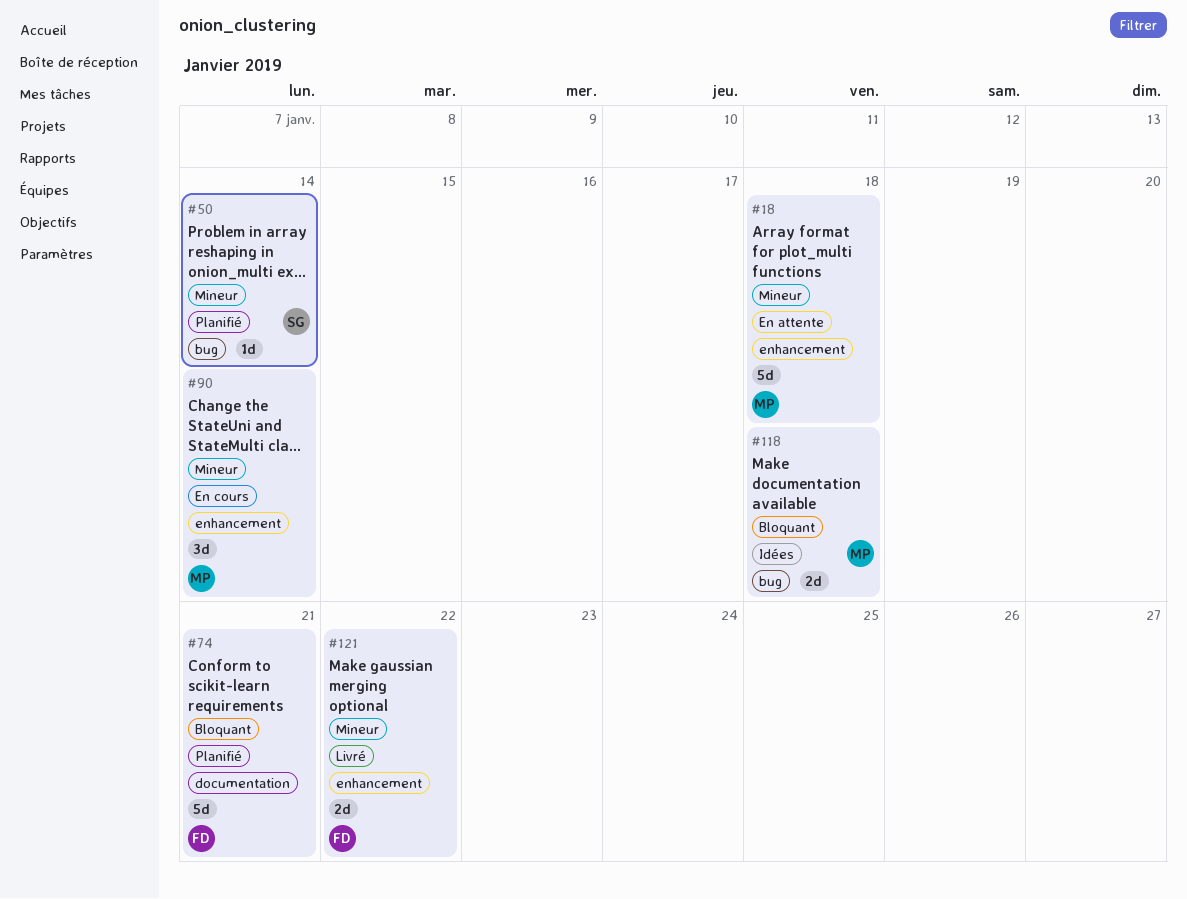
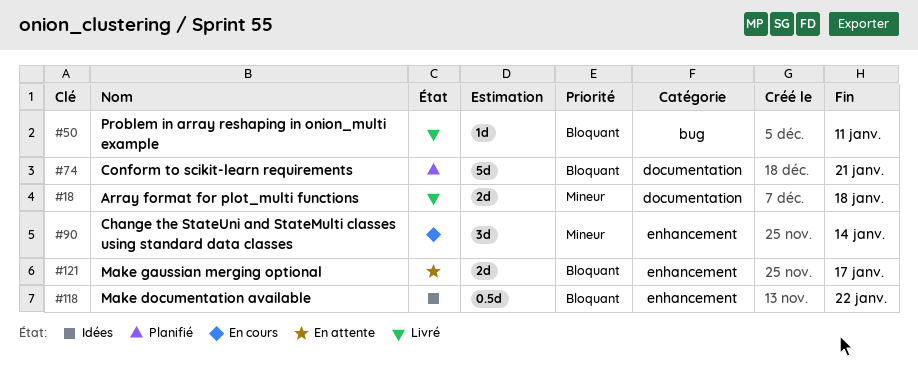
#18, status: En attente -> Livré
#18, label: enhancement -> documentation
#18, estimate: 5d -> 2d
#50, status: Planifié -> Livré
#50, priority: Mineur -> Bloquant
#50, due: Jan 14 -> Jan 11
#118, label: bug -> enhancement
#118, estimate: 2d -> 0.5d
#118, due: Jan 18 -> Jan 22
#121, status: Livré -> En attente
#121, priority: Mineur -> Bloquant
#121, due: Jan 22 -> Jan 17

